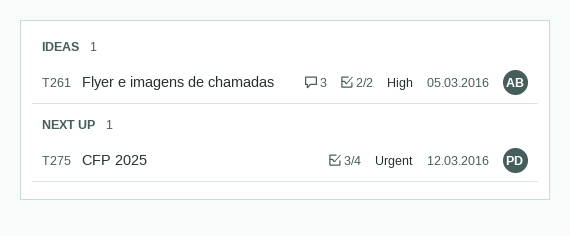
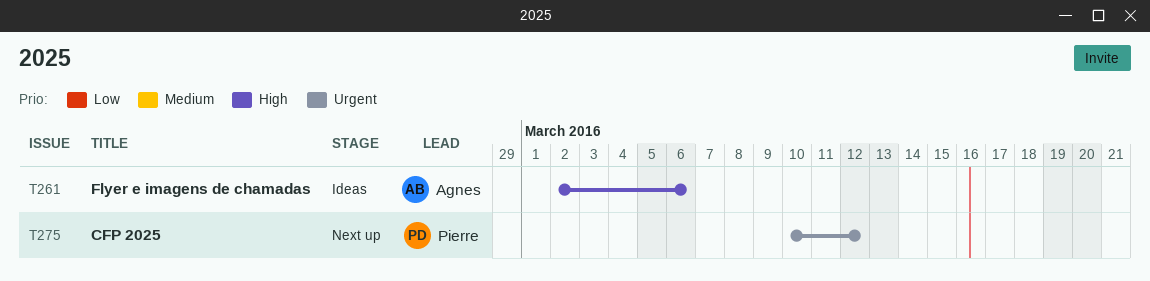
T261, due: Mar 5 -> Mar 6

